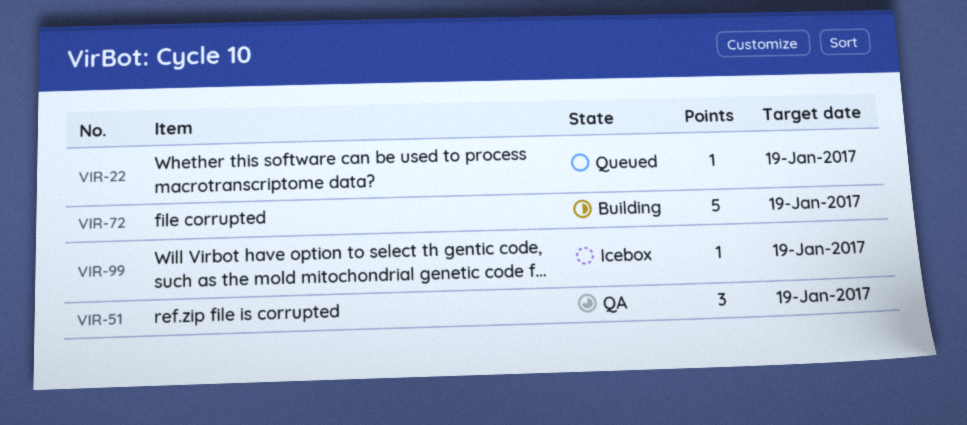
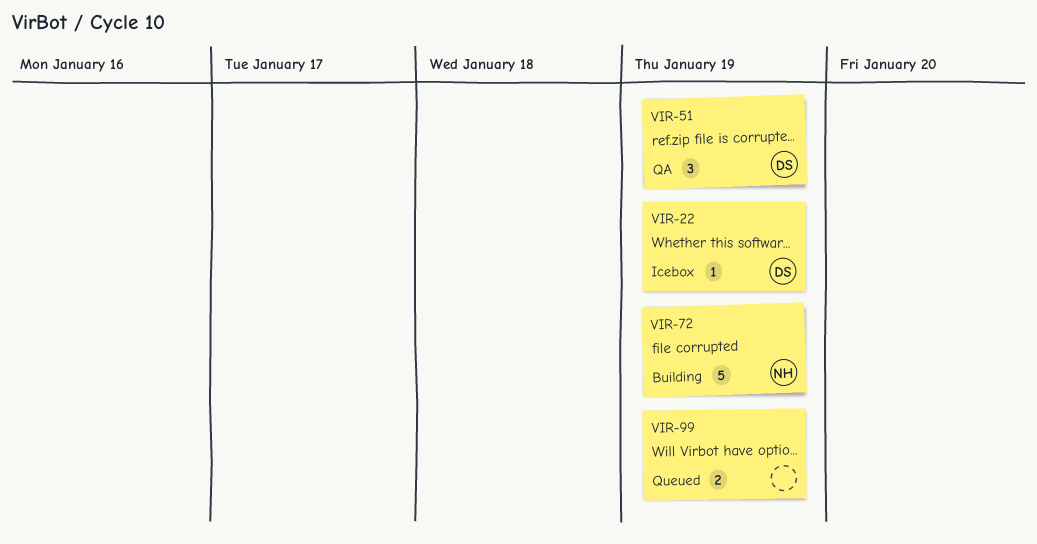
VIR-22, status: Queued -> Icebox
VIR-99, status: Icebox -> Queued
VIR-99, estimate: 1 -> 2

